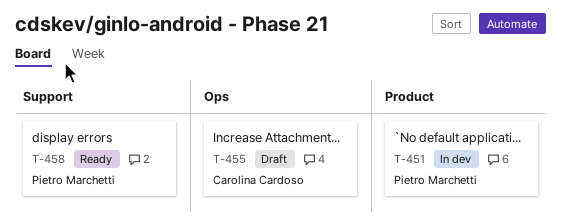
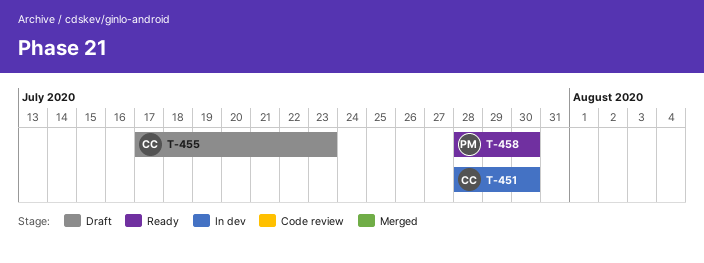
T-451, owner: Pietro Marchetti -> Carolina Cardoso

